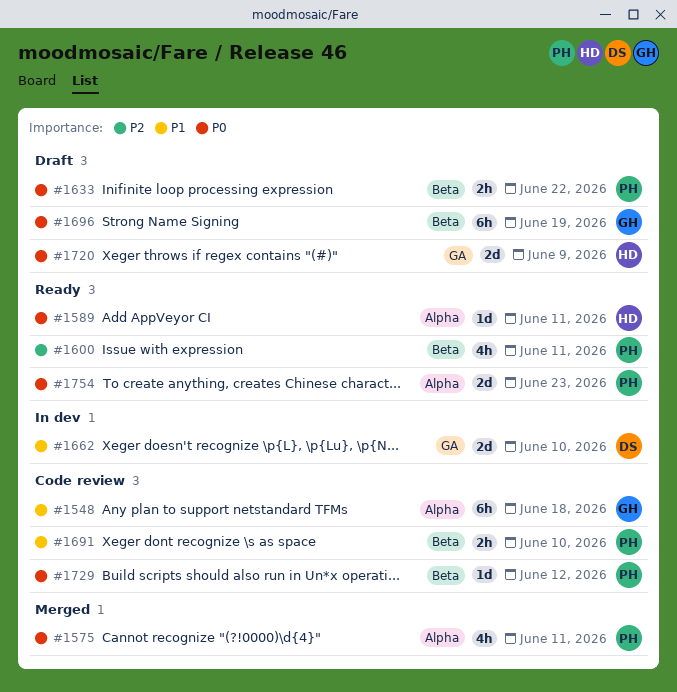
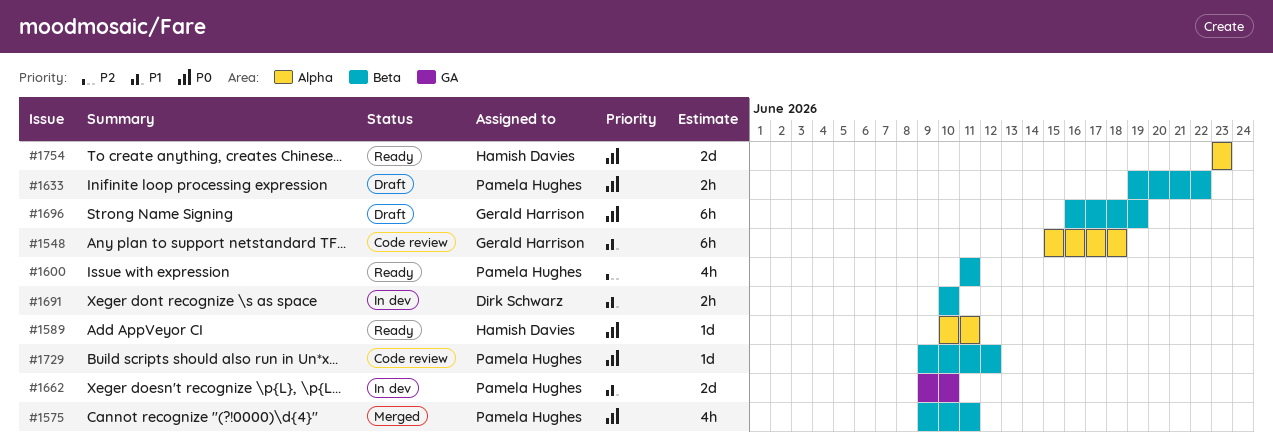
#1575, label: Alpha -> Beta
#1662, owner: Dirk Schwarz -> Pamela Hughes
#1691, status: Code review -> In dev
#1691, owner: Pamela Hughes -> Dirk Schwarz
#1720: present -> none
#1754, owner: Pamela Hughes -> Hamish Davies

